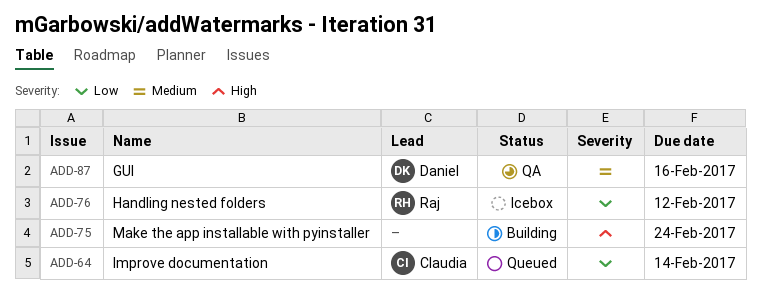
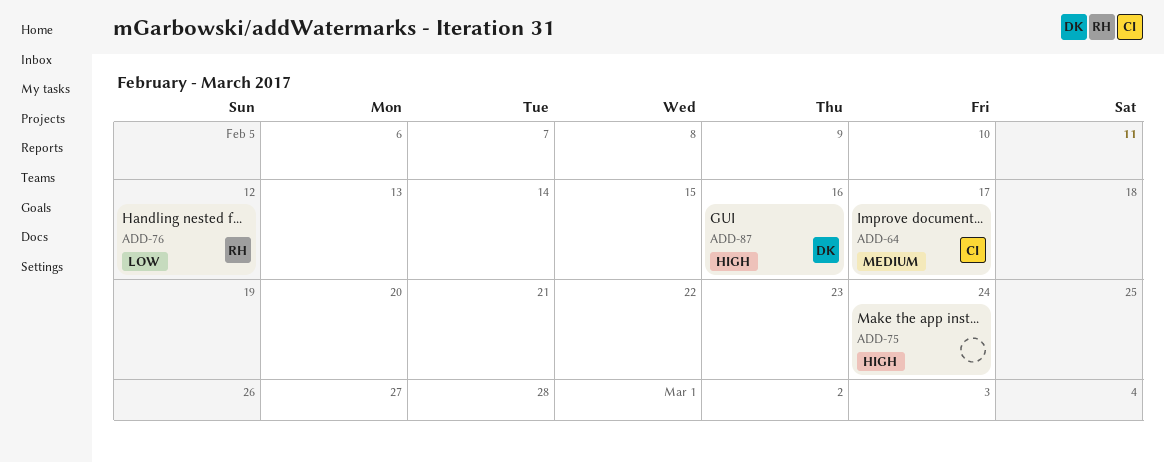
ADD-64, priority: Low -> Medium
ADD-64, due: Feb 14 -> Feb 17
ADD-87, priority: Medium -> High

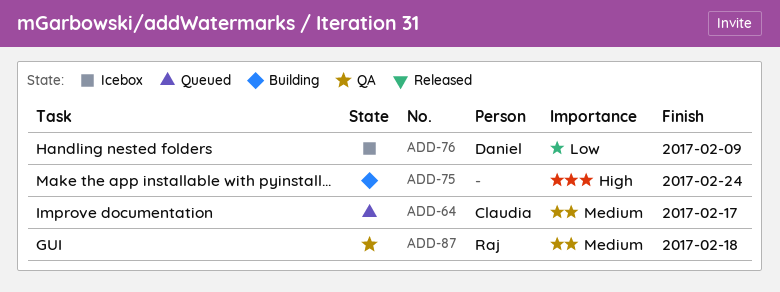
ADD-76, owner: Raj -> Daniel
ADD-76, due: Feb 12 -> Feb 9
ADD-87, owner: Daniel -> Raj
ADD-87, priority: High -> Medium
ADD-87, due: Feb 16 -> Feb 18

